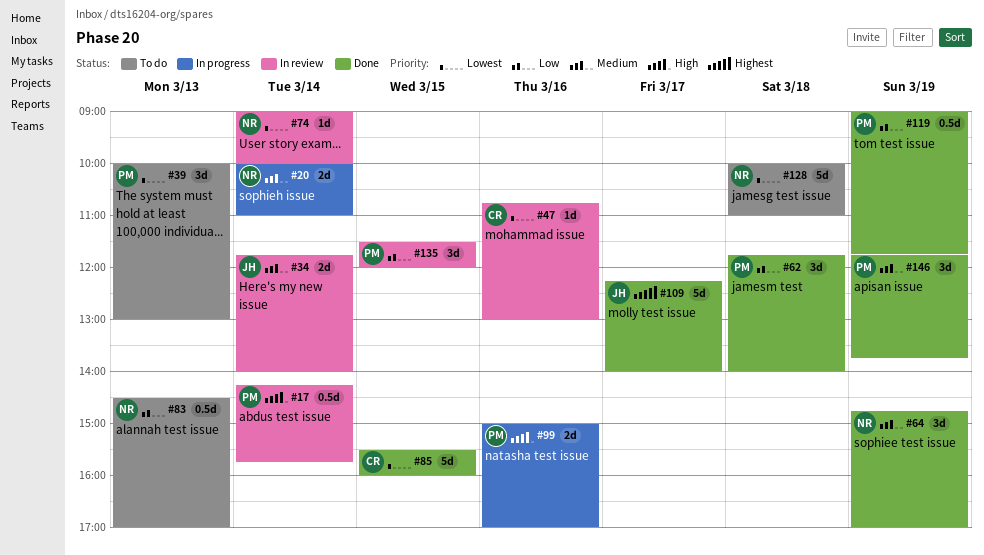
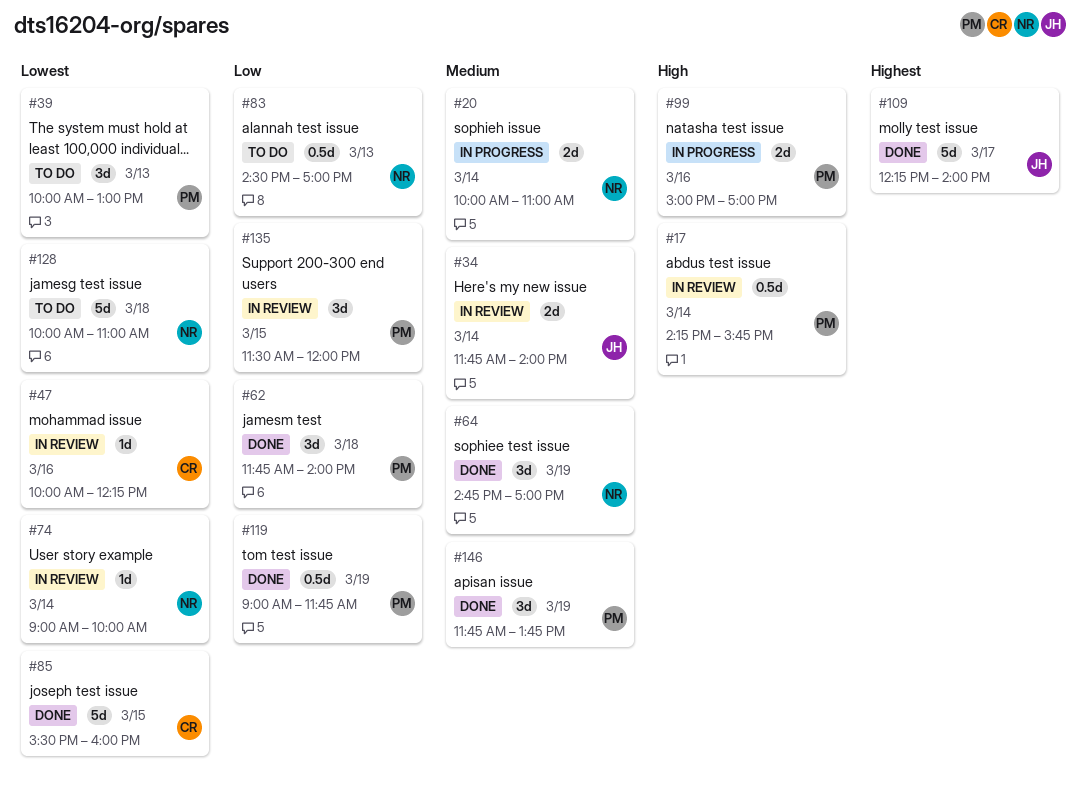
#47, begins: 10:45 -> 10:00
#47, ends: 13:00 -> 12:15

